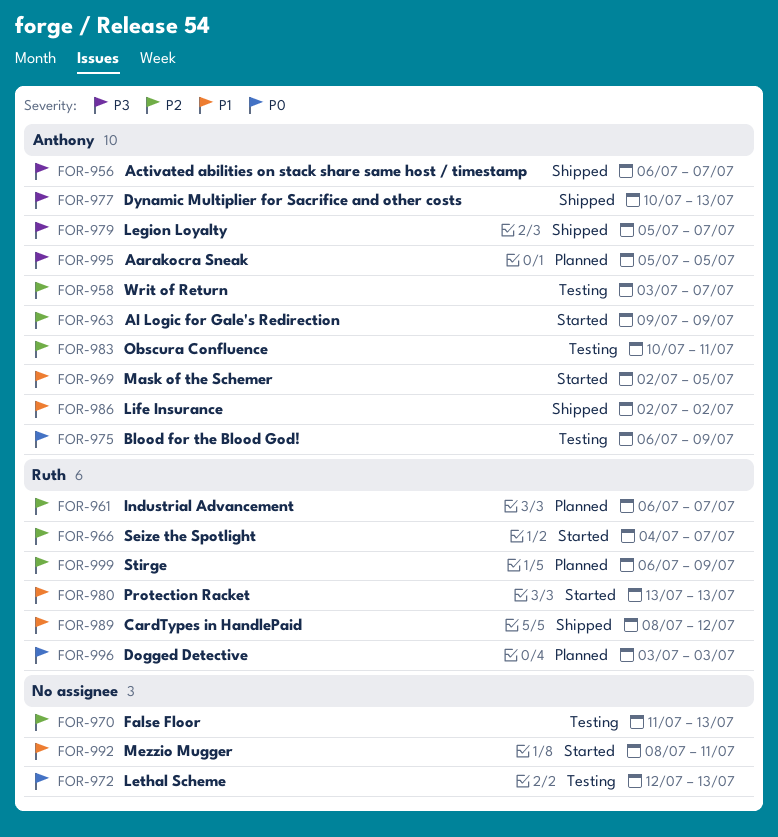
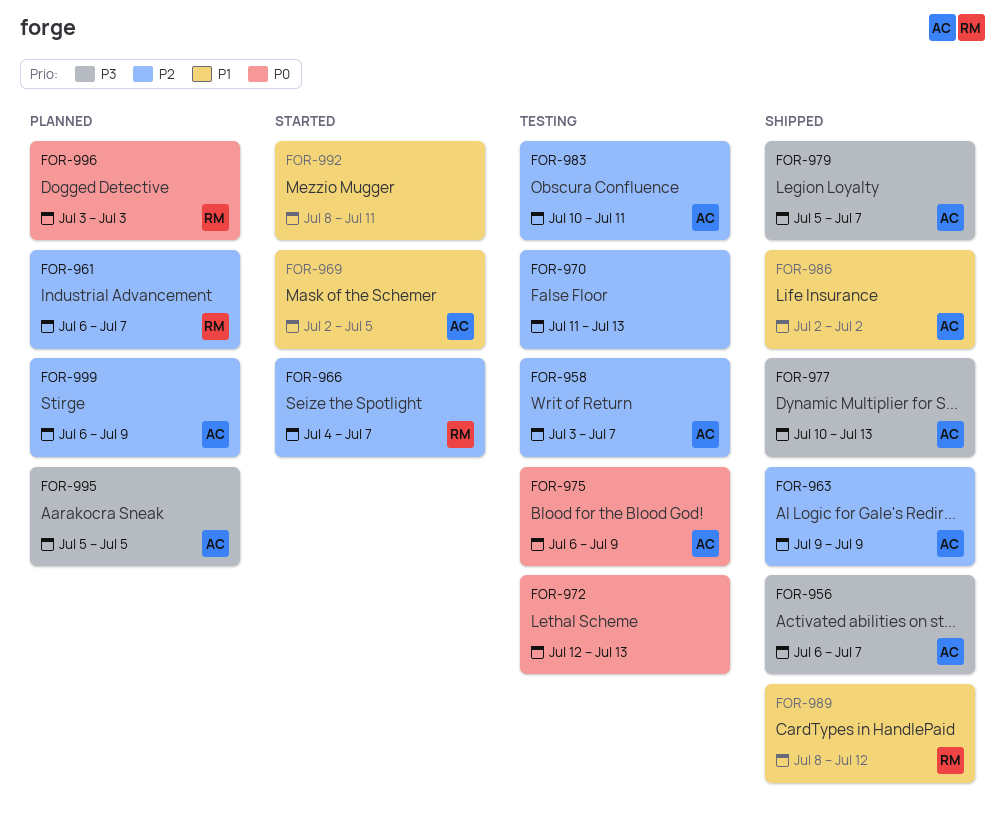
FOR-963, status: Started -> Shipped
FOR-980: present -> none
FOR-999, owner: Ruth -> Anthony

